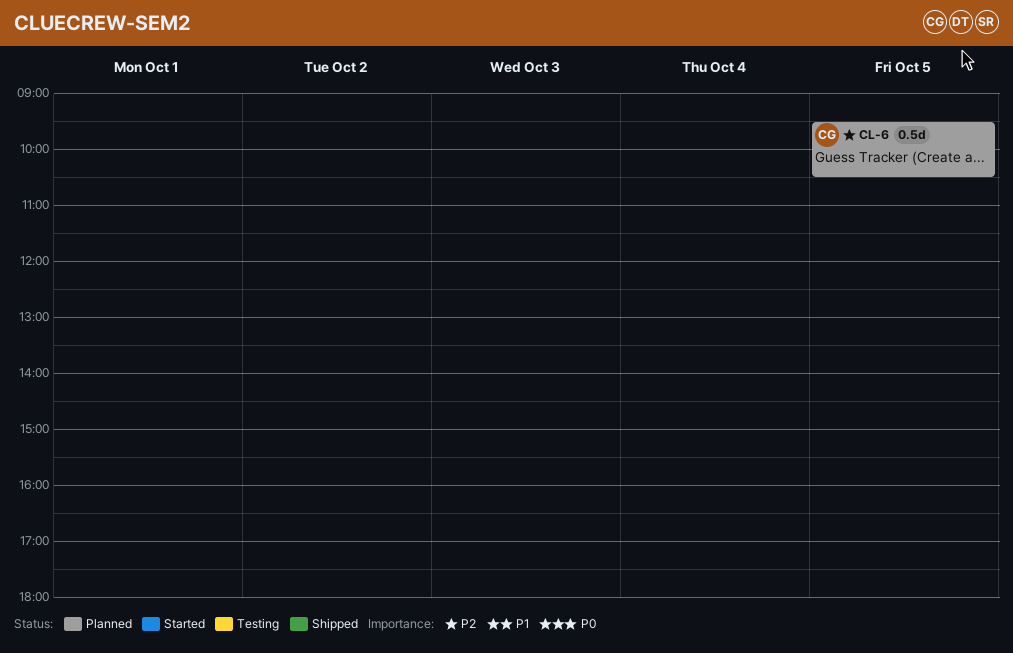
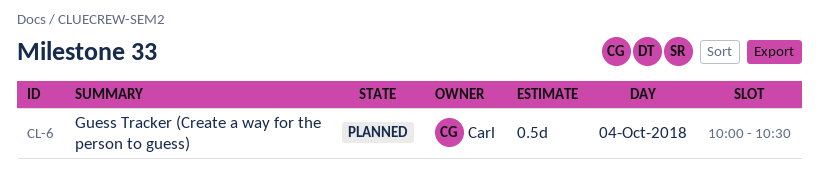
CL-6, day: Oct 5 -> Oct 4
CL-6, begins: 09:30 -> 10:00

